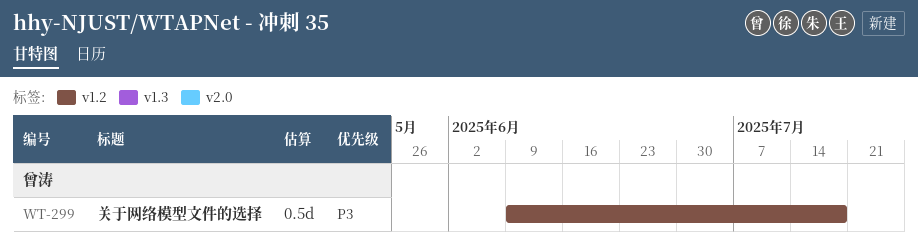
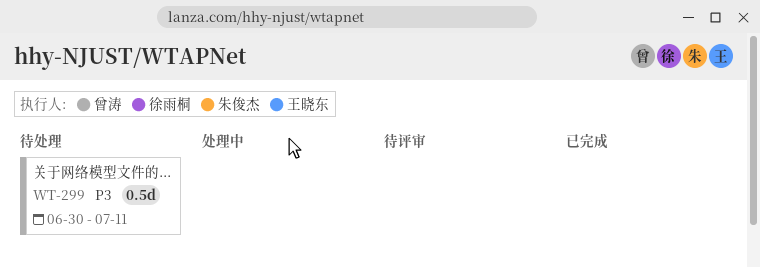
WT-299, start: Jun 9 -> Jun 30
WT-299, due: Jul 18 -> Jul 11

